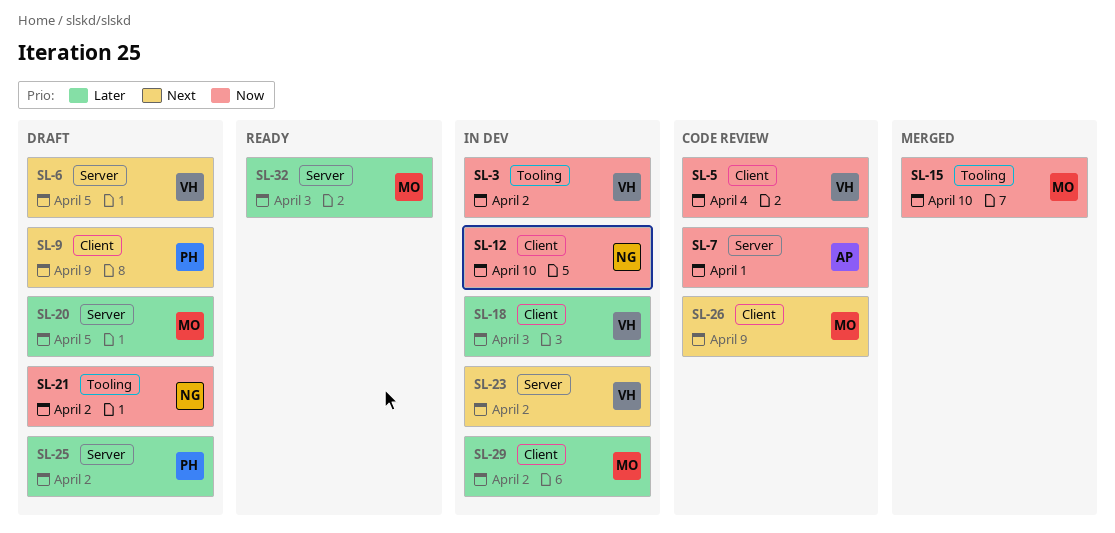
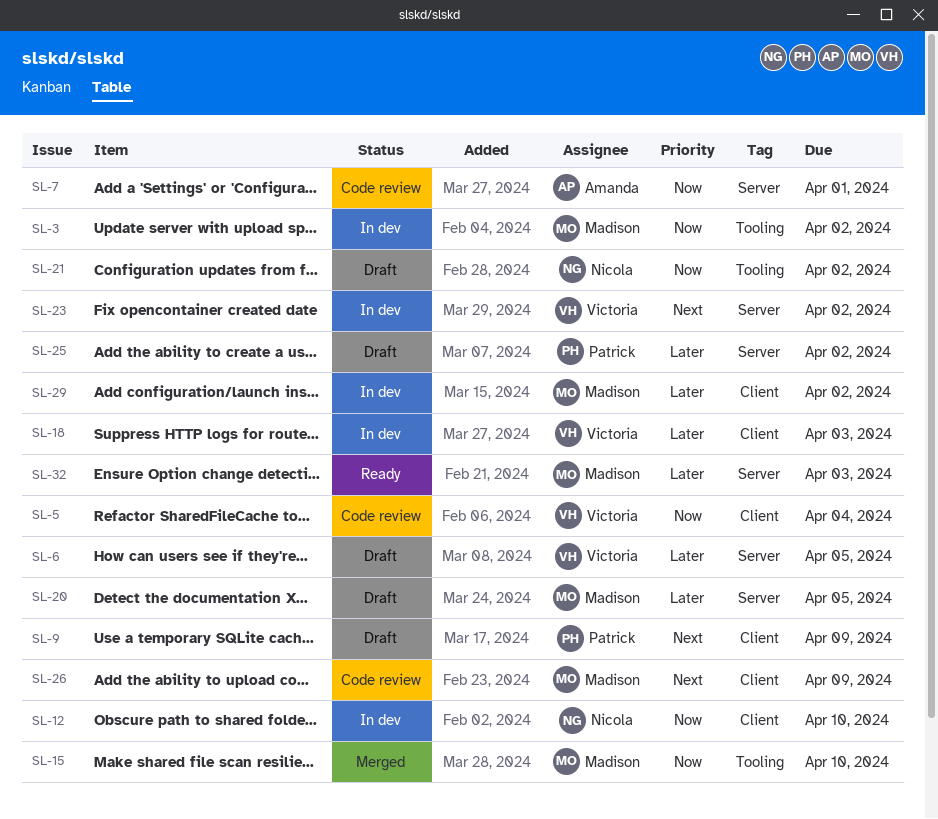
SL-3, owner: Victoria -> Madison
SL-6, priority: Next -> Later

